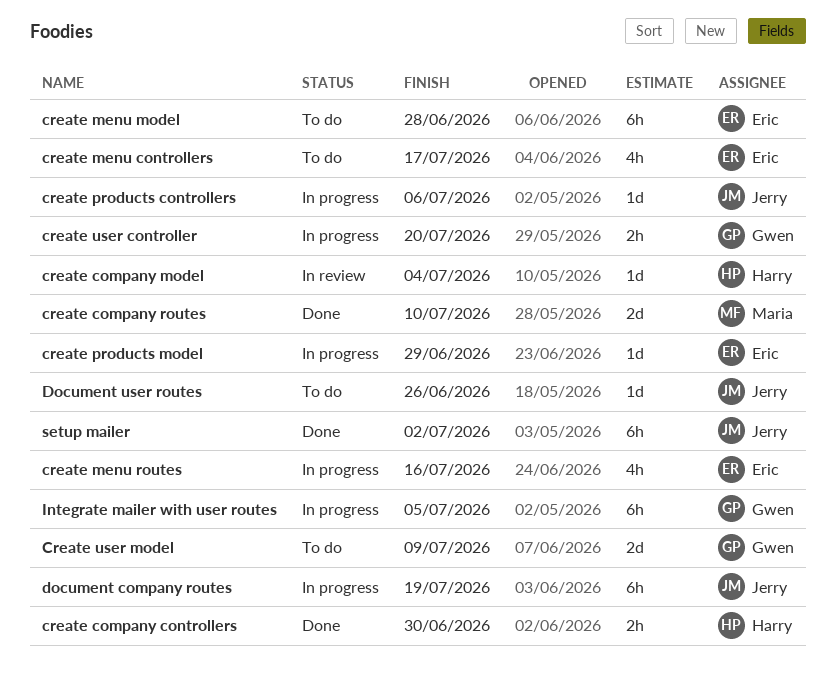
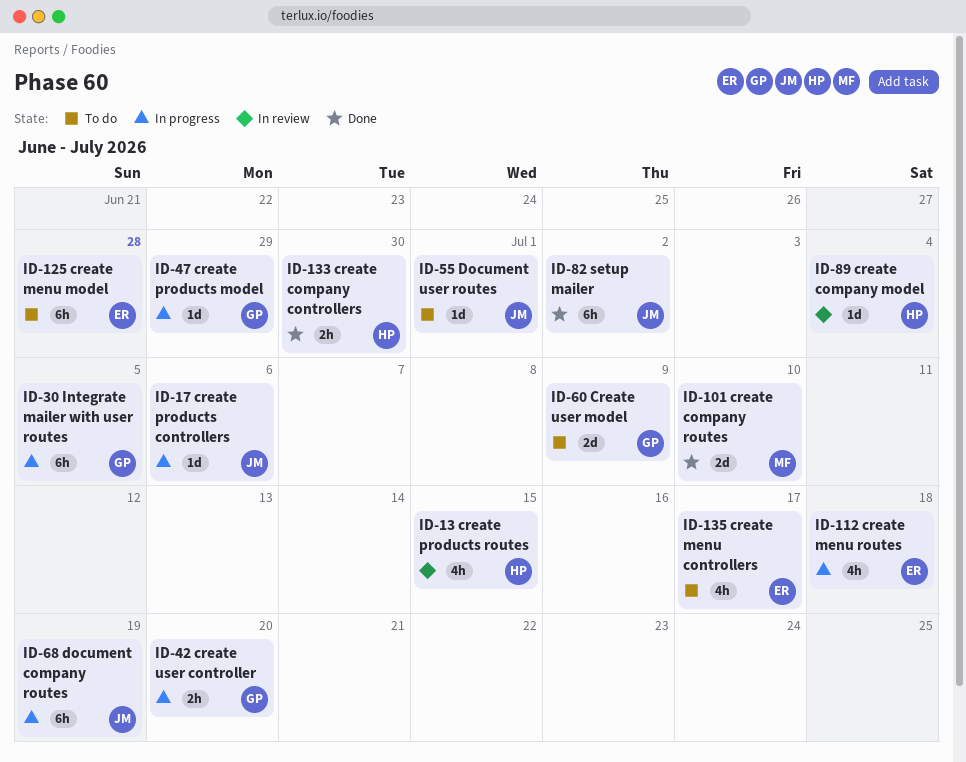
create menu routes, due: Jul 16 -> Jul 18
create products model, owner: Eric -> Gwen
create products routes: none -> present
Document user routes, due: Jun 26 -> Jul 1

